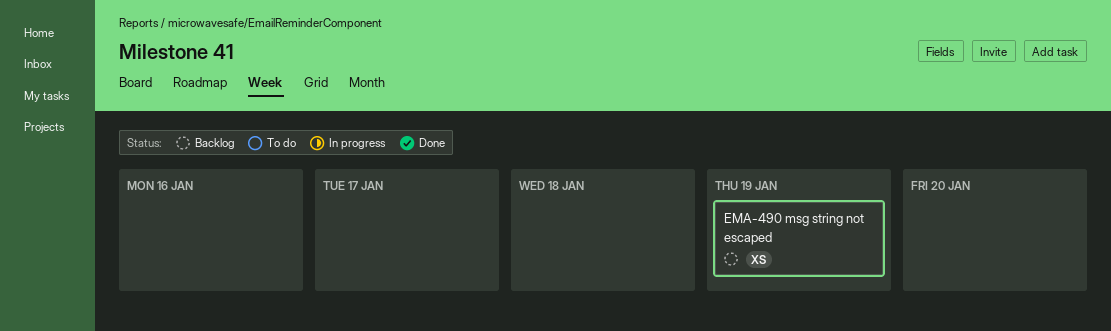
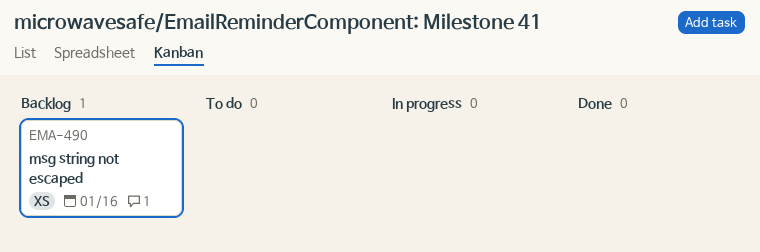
EMA-490, due: Jan 19 -> Jan 16

